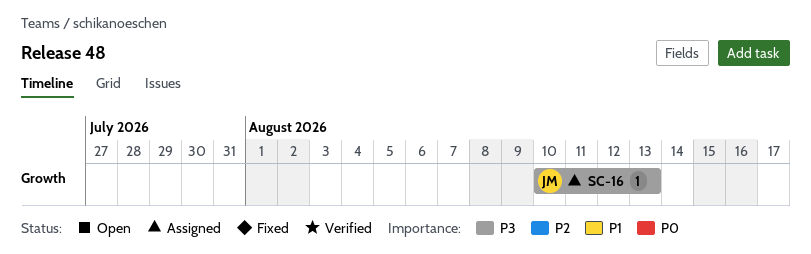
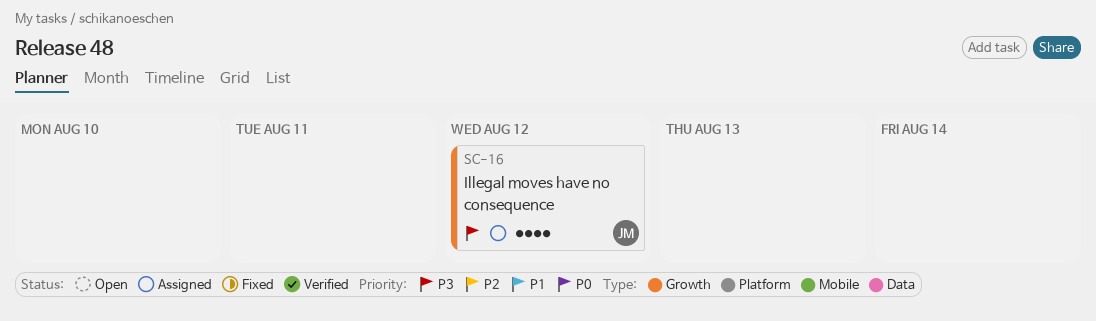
SC-16, estimate: 1 -> 4
SC-16, due: Aug 13 -> Aug 12

